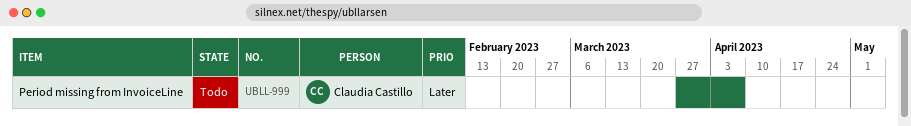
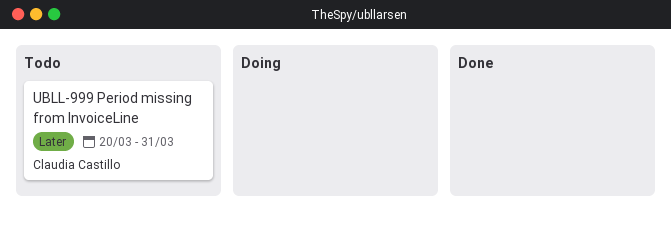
UBLL-999, start: Mar 27 -> Mar 20
UBLL-999, due: Apr 7 -> Mar 31

